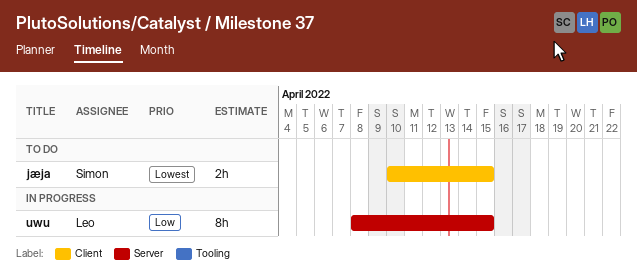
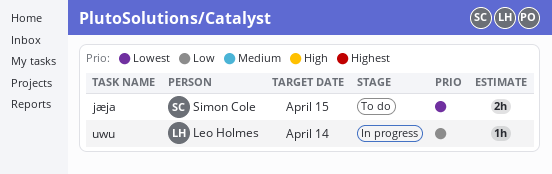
uwu, estimate: 8h -> 1h
uwu, due: Apr 15 -> Apr 14

